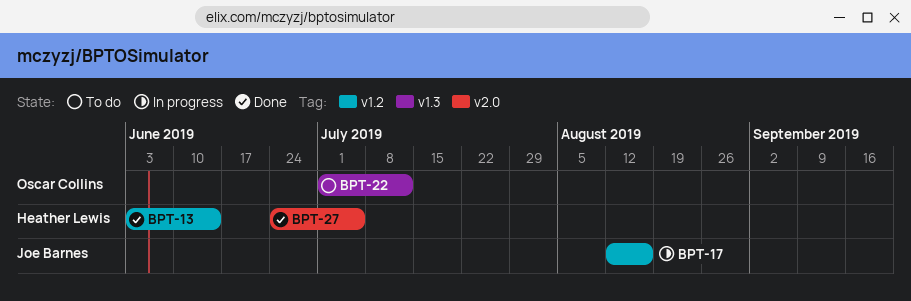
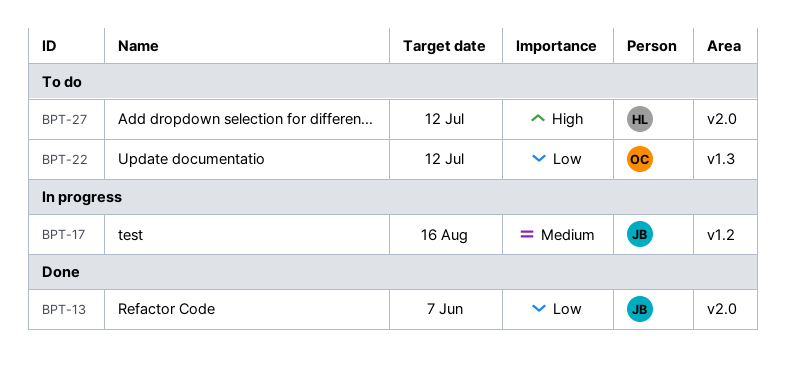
BPT-13, owner: Heather Lewis -> Joe Barnes
BPT-13, label: v1.2 -> v2.0
BPT-13, due: Jun 14 -> Jun 7
BPT-27, status: Done -> To do
BPT-27, due: Jul 5 -> Jul 12

